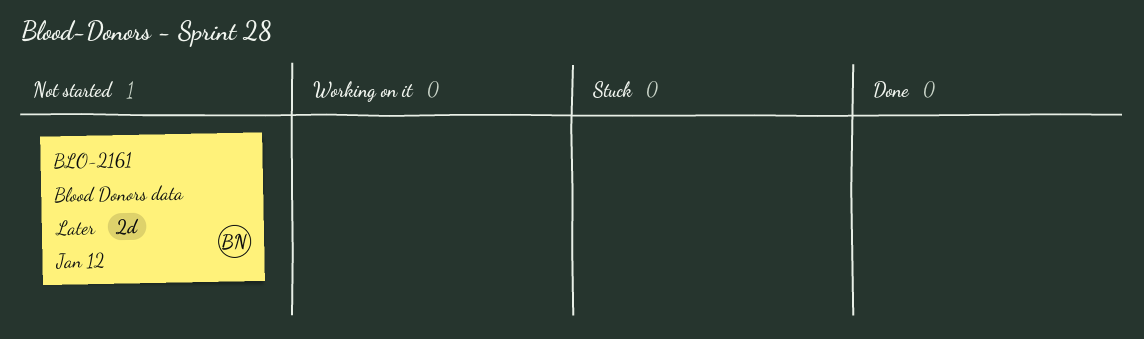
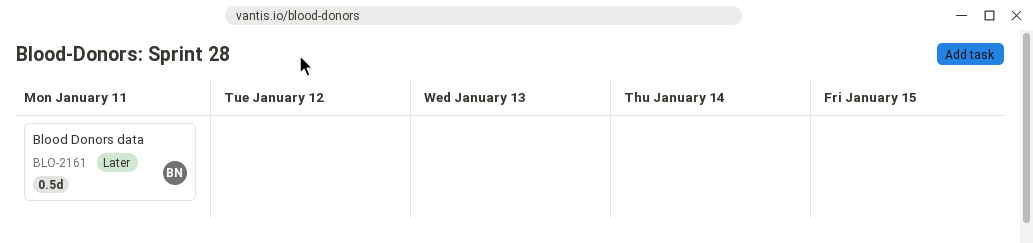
BLO-2161, estimate: 2d -> 0.5d
BLO-2161, due: Jan 12 -> Jan 11

